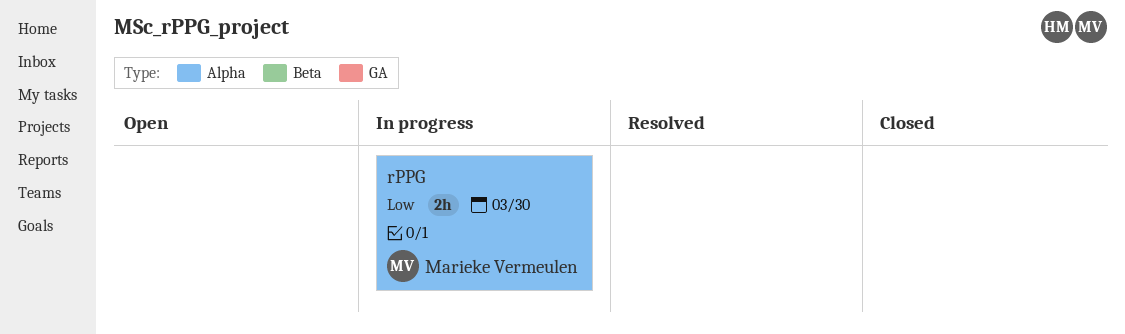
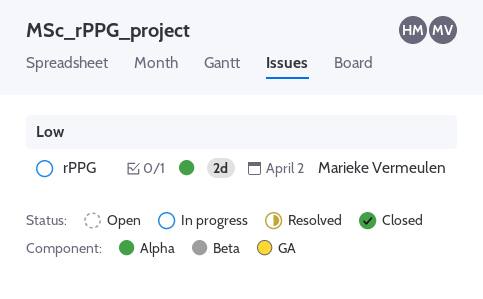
rPPG, estimate: 2h -> 2d
rPPG, due: Mar 30 -> Apr 2

